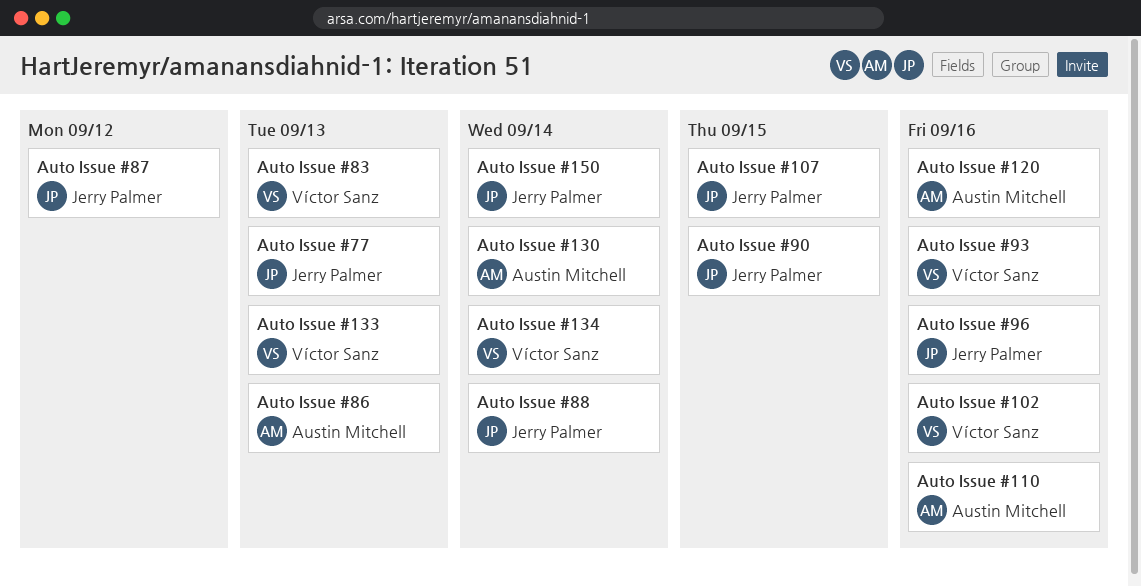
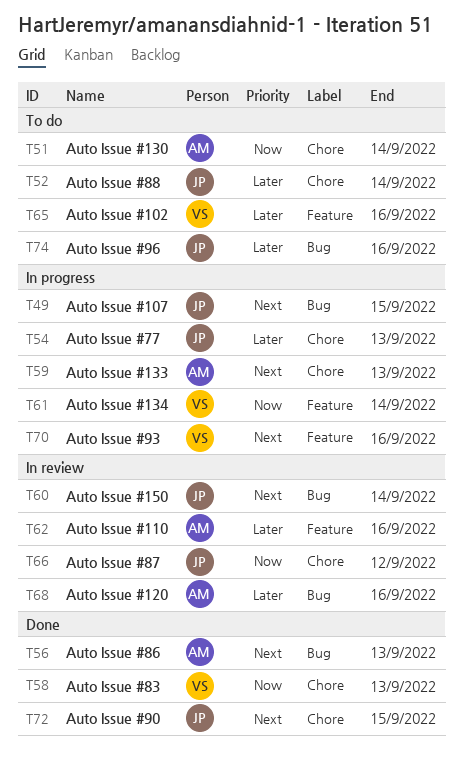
Auto Issue #133, owner: Víctor Sanz -> Austin Mitchell

